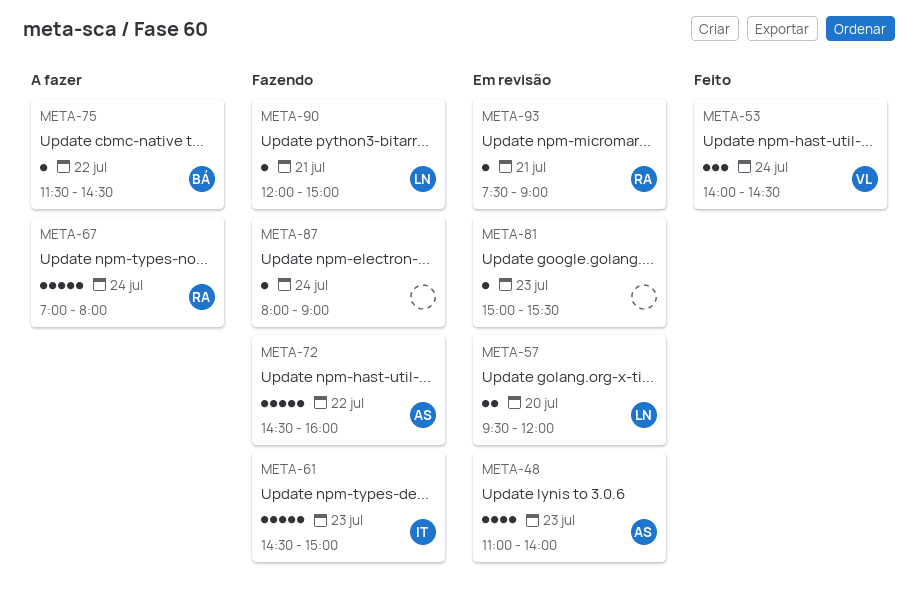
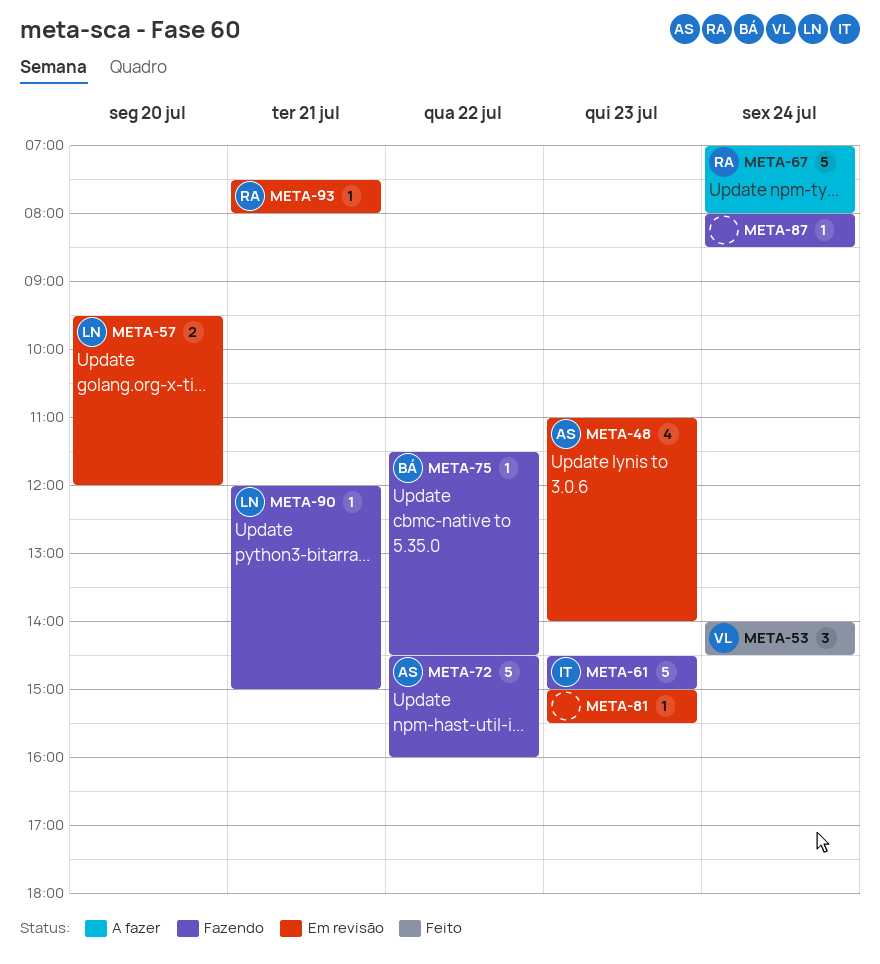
META-75, status: A fazer -> Fazendo
META-87, ends: 09:00 -> 08:30
META-93, ends: 09:00 -> 08:00

